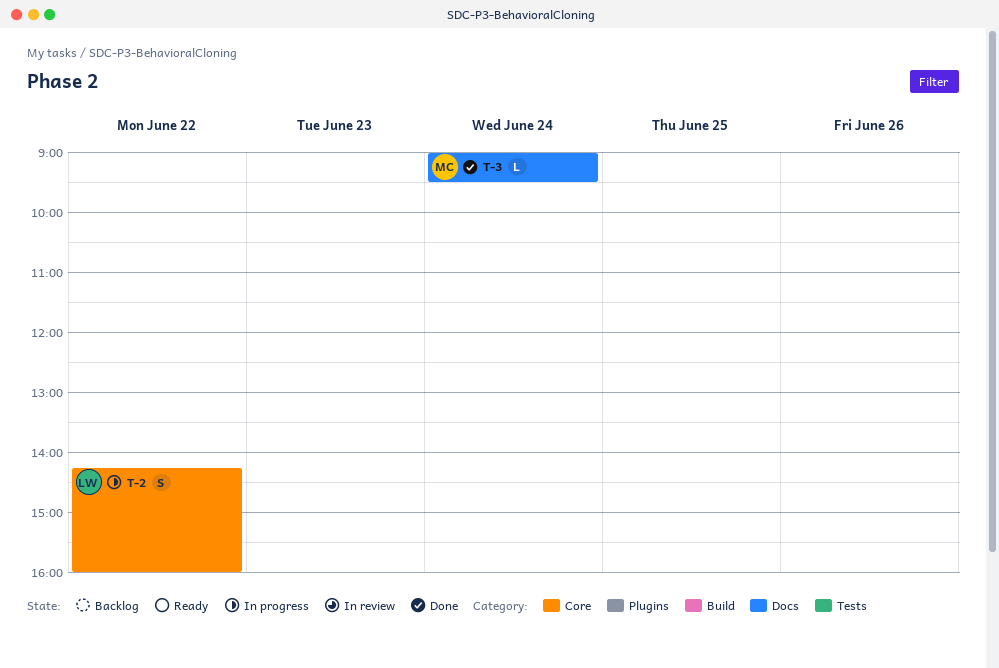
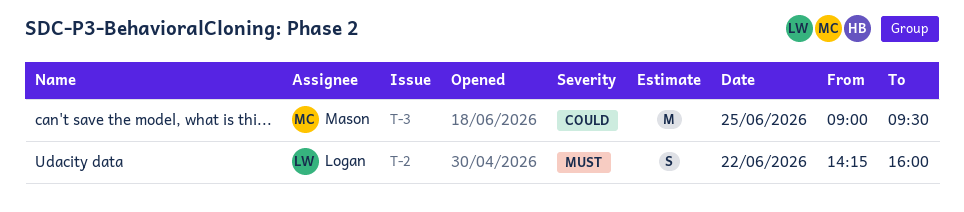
T-3, estimate: L -> M
T-3, day: Jun 24 -> Jun 25

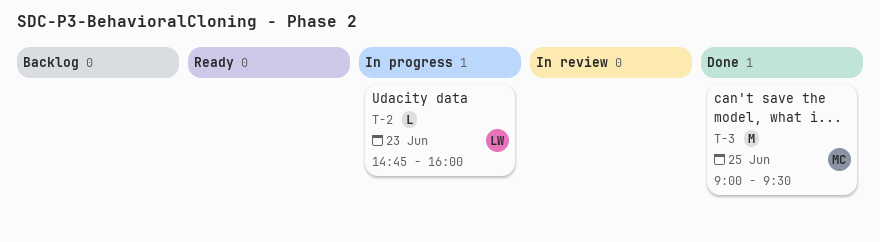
T-2, estimate: S -> L
T-2, day: Jun 22 -> Jun 23
T-2, begins: 14:15 -> 14:45

